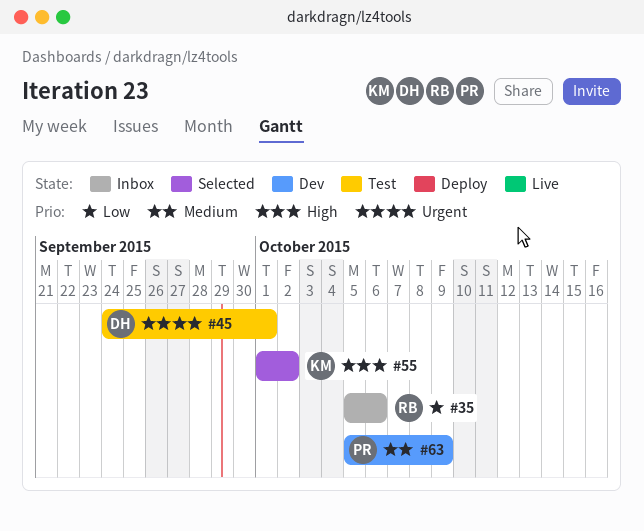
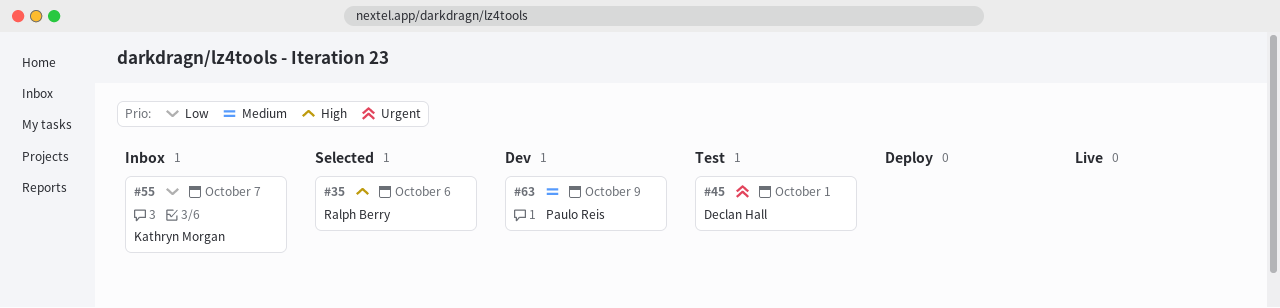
#35, status: Inbox -> Selected
#35, priority: Low -> High
#55, status: Selected -> Inbox
#55, priority: High -> Low
#55, due: Oct 2 -> Oct 7

